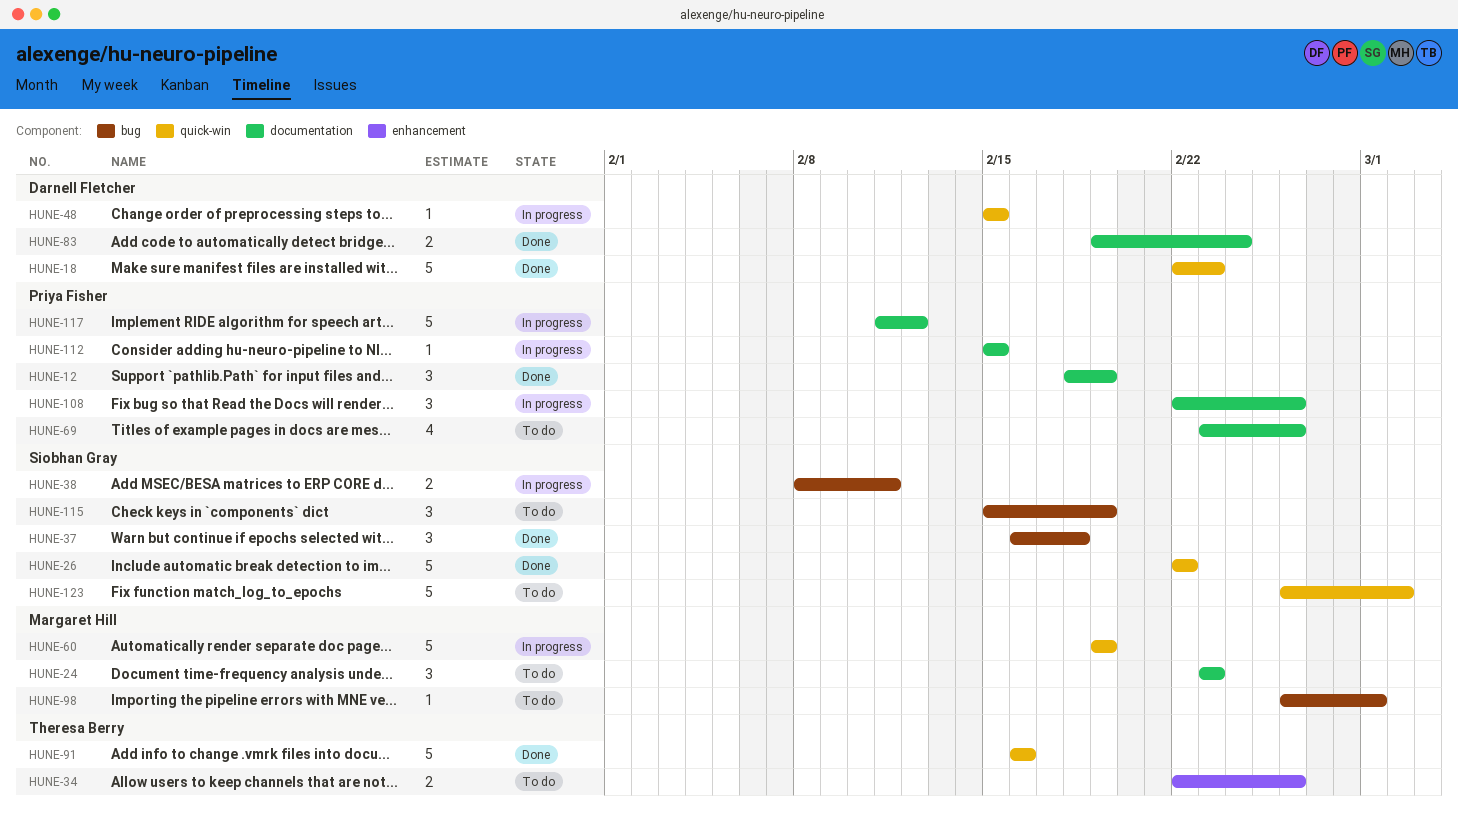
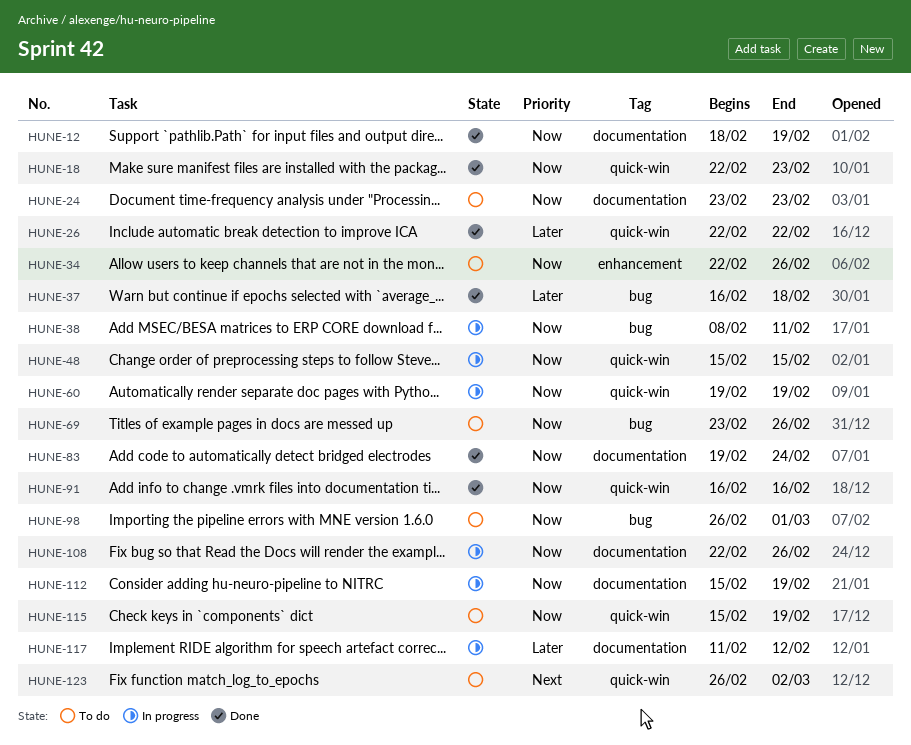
HUNE-69, label: documentation -> bug
HUNE-112, due: Feb 15 -> Feb 19
HUNE-115, label: bug -> quick-win

